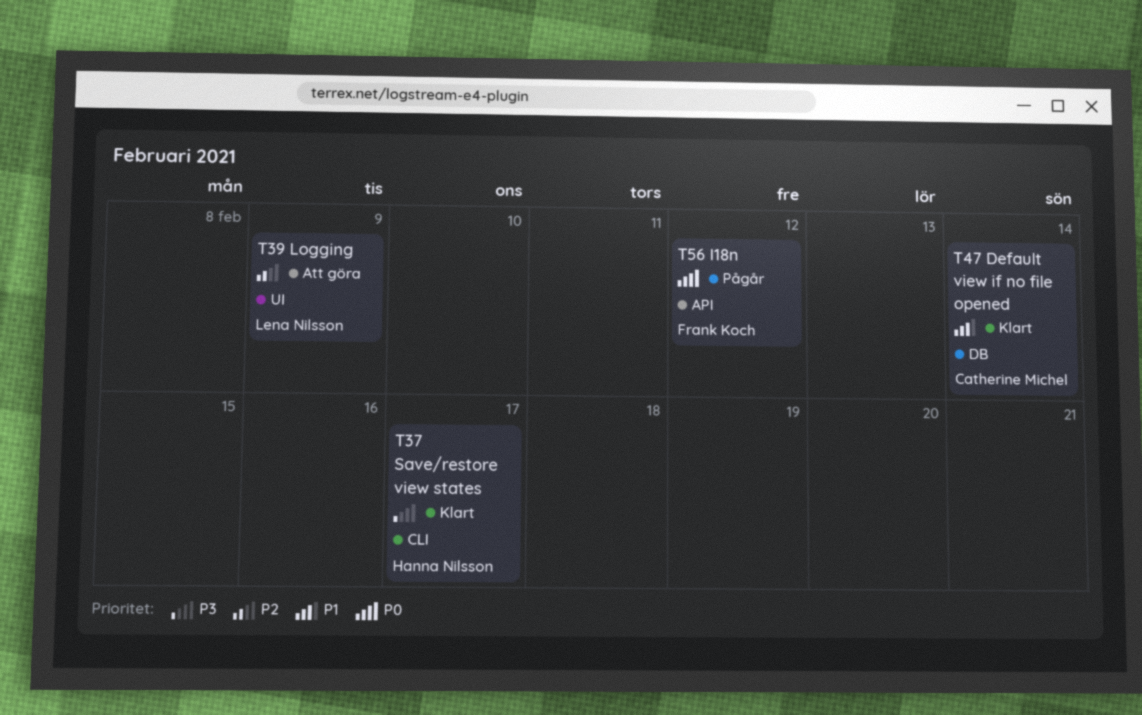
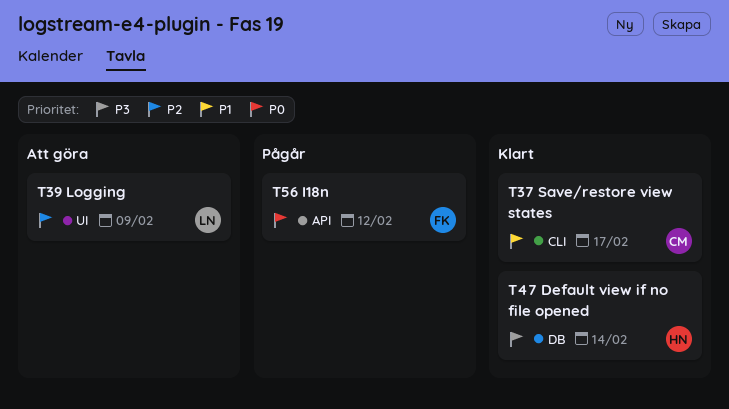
T37, owner: Hanna Nilsson -> Catherine Michel
T37, priority: P3 -> P1
T47, owner: Catherine Michel -> Hanna Nilsson
T47, priority: P1 -> P3

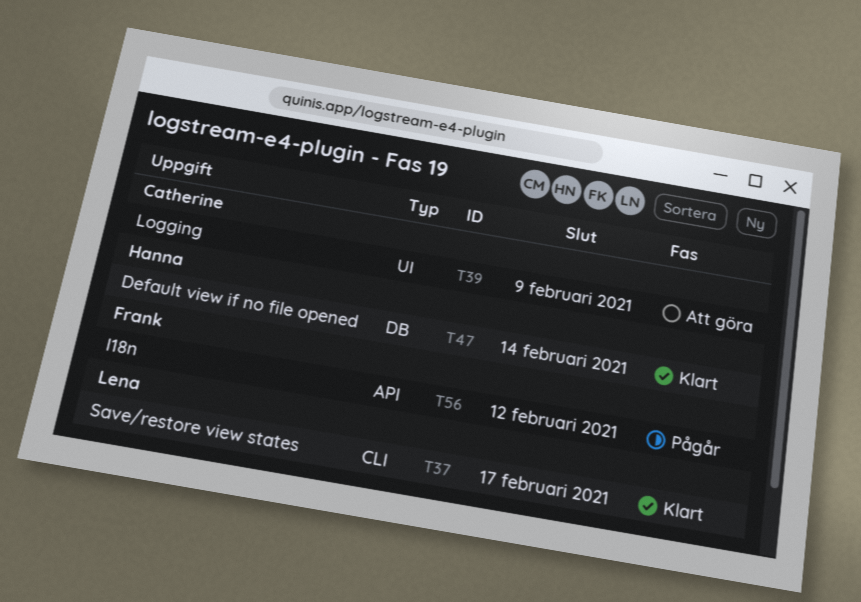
T37, owner: Catherine -> Lena
T39, owner: Lena -> Catherine

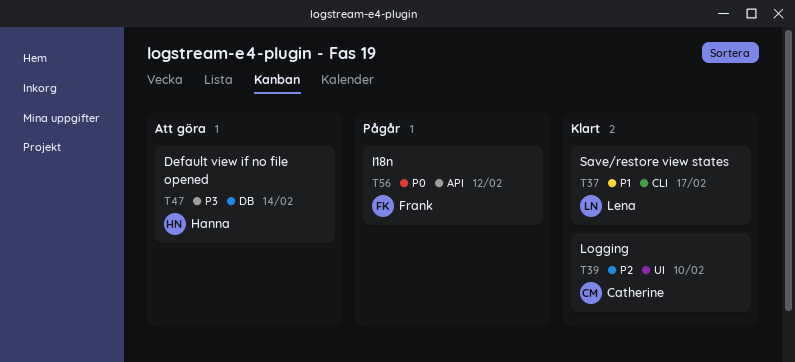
T39, status: Att göra -> Klart
T39, due: Feb 9 -> Feb 10
T47, status: Klart -> Att göra

